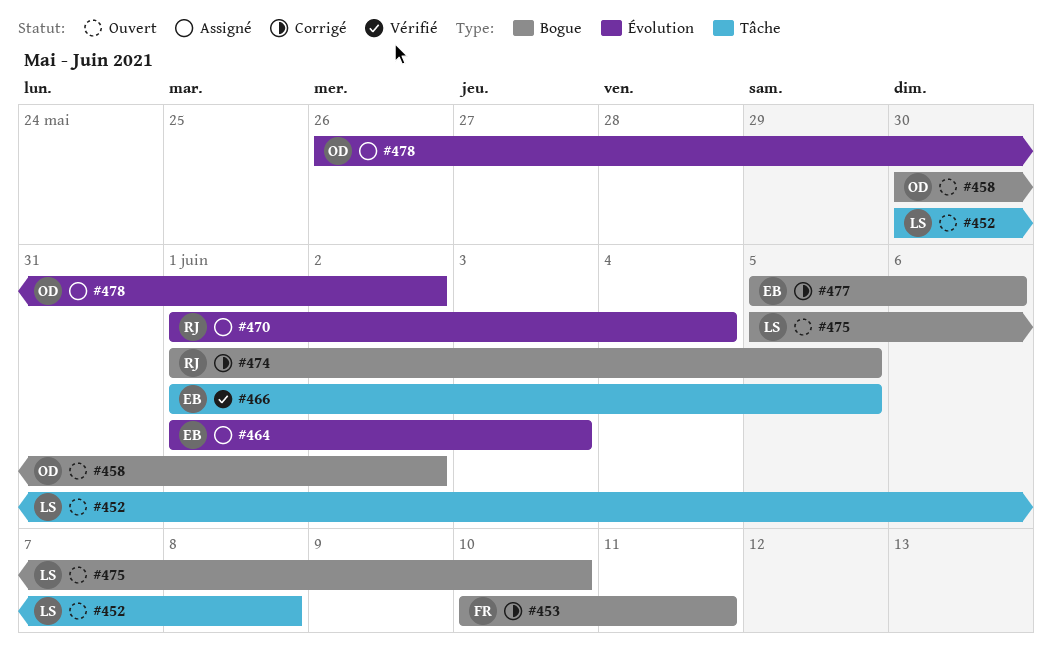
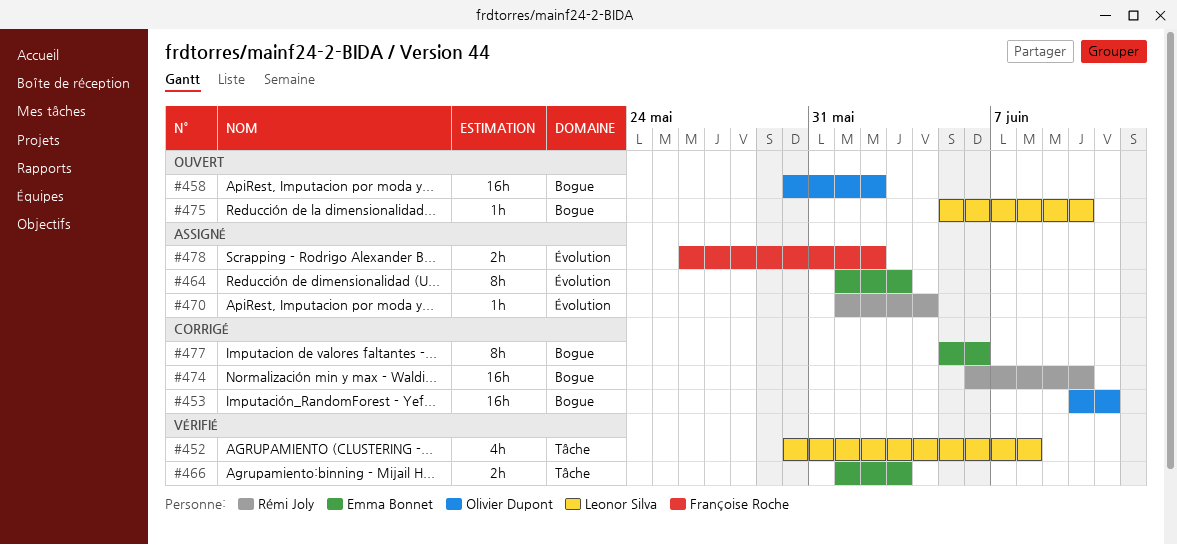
#452, status: Ouvert -> Vérifié
#453, owner: Françoise Roche -> Olivier Dupont
#466, due: Jun 5 -> Jun 3
#474, start: Jun 1 -> Jun 6
#474, due: Jun 5 -> Jun 10
#478, owner: Olivier Dupont -> Françoise Roche

